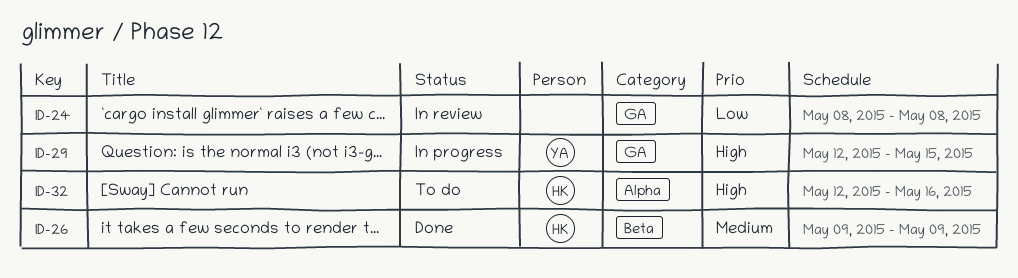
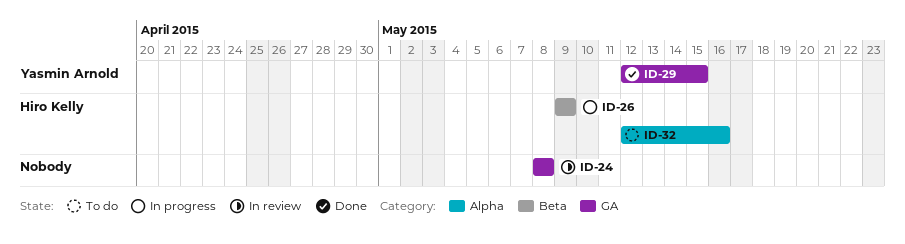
ID-26, status: Done -> In progress
ID-29, status: In progress -> Done

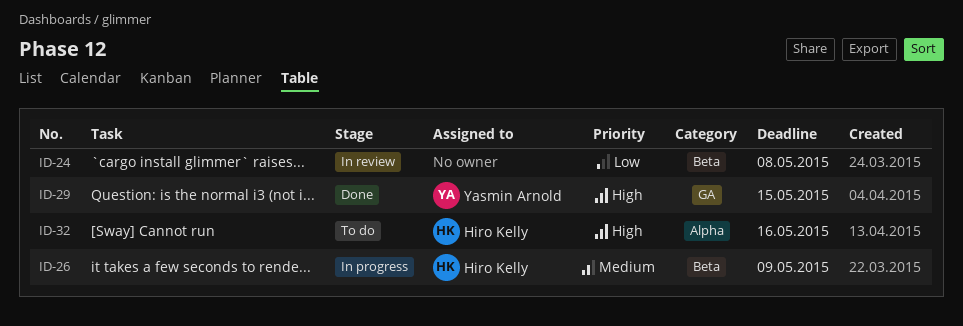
ID-24, label: GA -> Beta

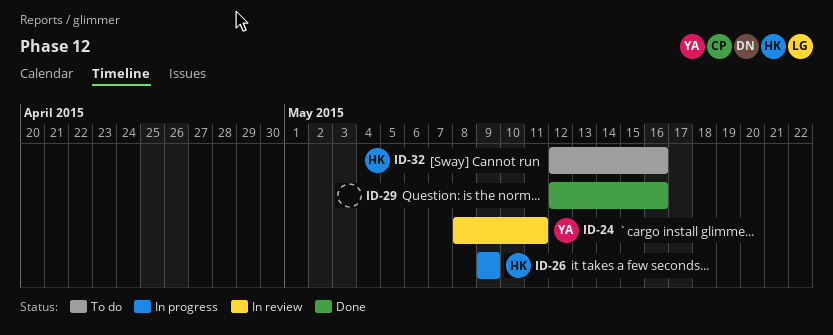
ID-24, owner: none -> Yasmin Arnold
ID-24, due: May 8 -> May 11
ID-29, owner: Yasmin Arnold -> none
ID-29, due: May 15 -> May 16

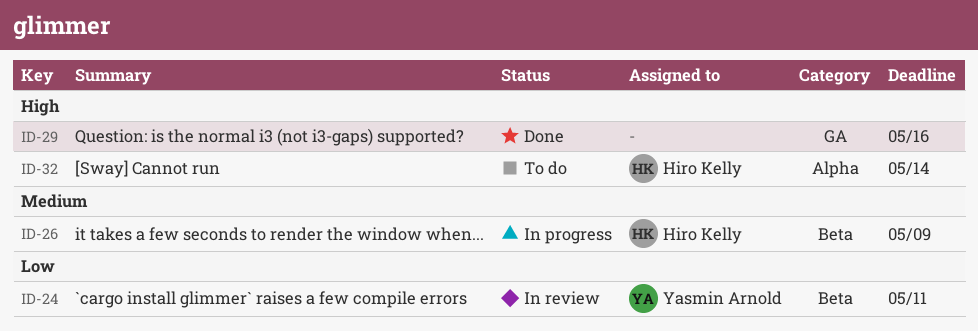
ID-32, due: May 16 -> May 14

